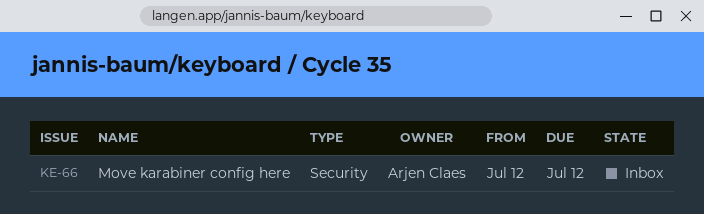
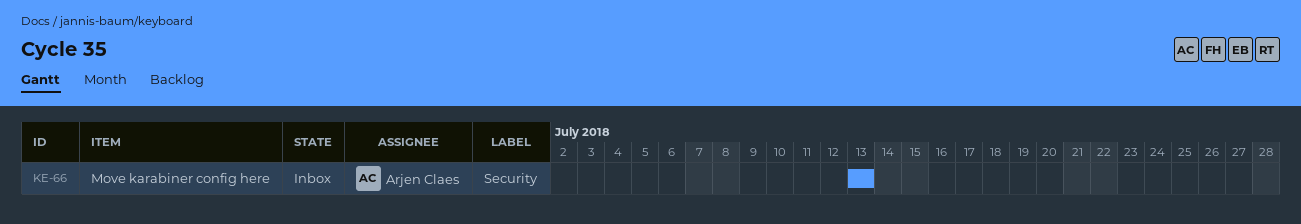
KE-66, start: Jul 12 -> Jul 13
KE-66, due: Jul 12 -> Jul 13

